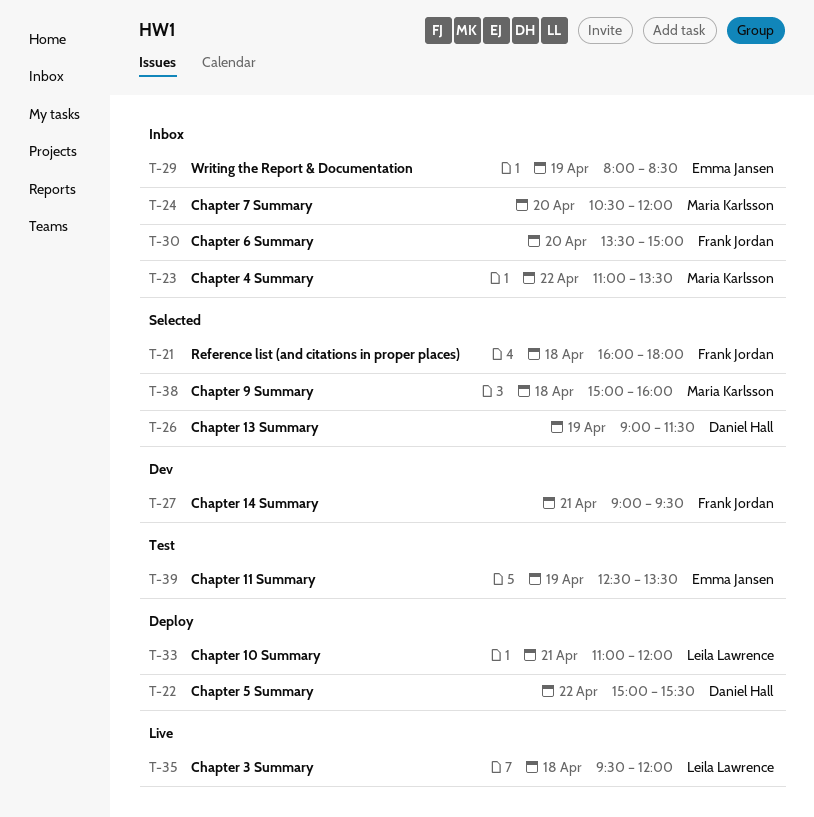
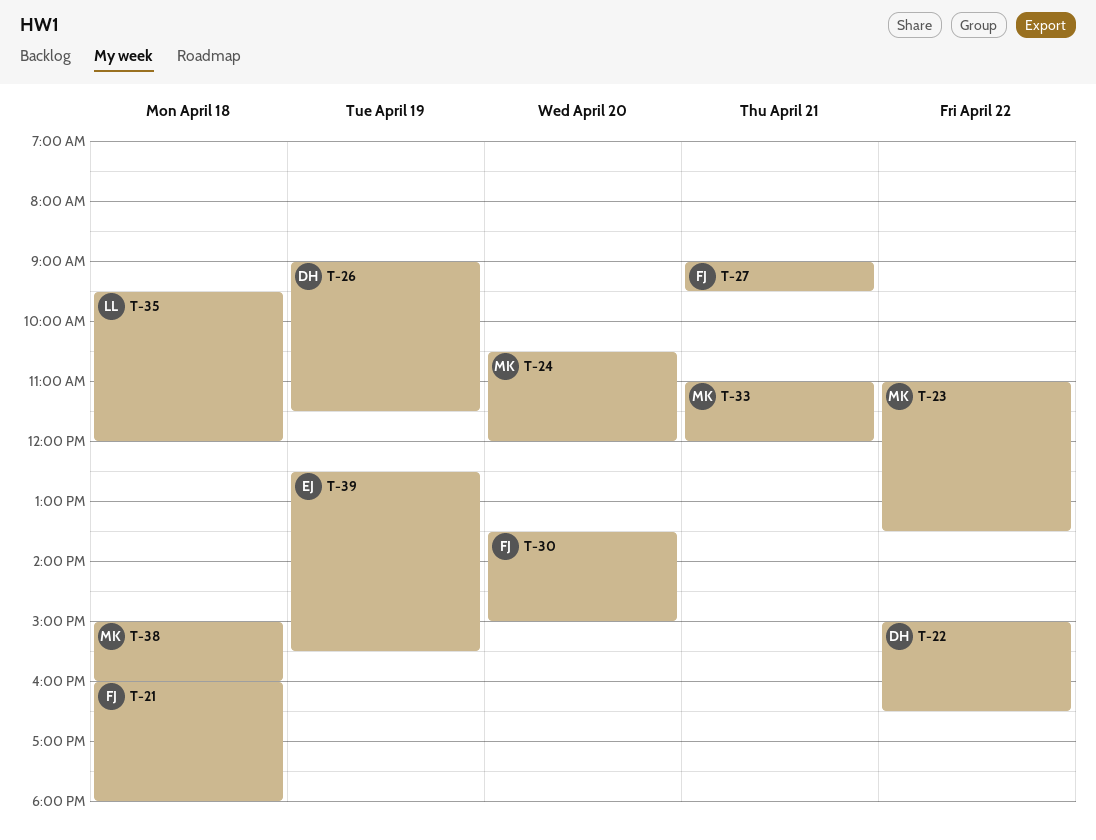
T-22, ends: 15:30 -> 16:30
T-29: present -> none
T-33, owner: Leila Lawrence -> Maria Karlsson
T-39, ends: 13:30 -> 15:30

